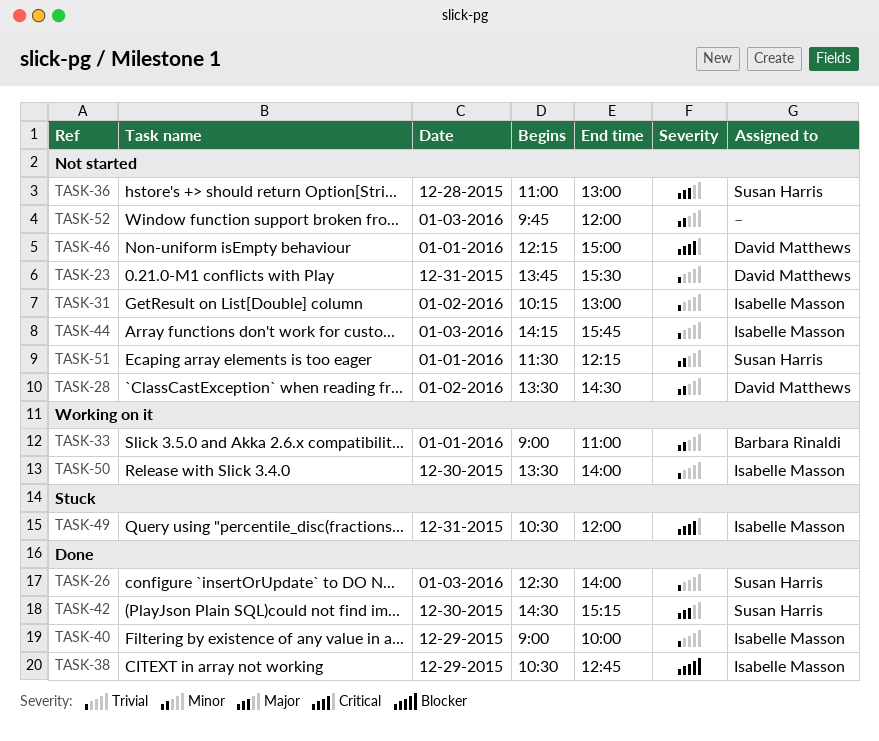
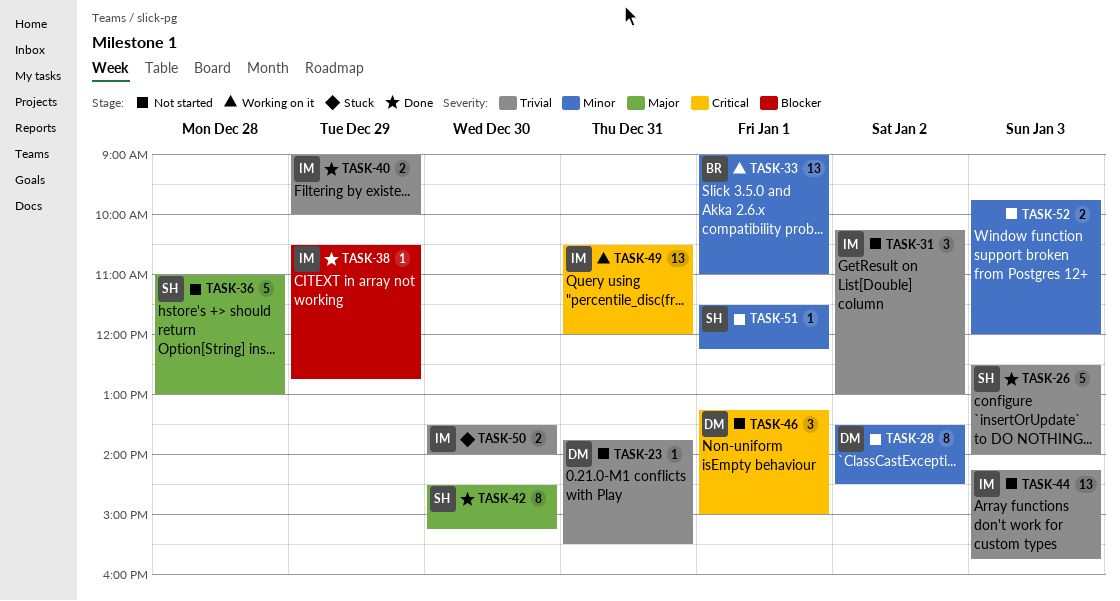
TASK-46, begins: 12:15 -> 13:15
TASK-49, status: Stuck -> Working on it
TASK-50, status: Working on it -> Stuck

